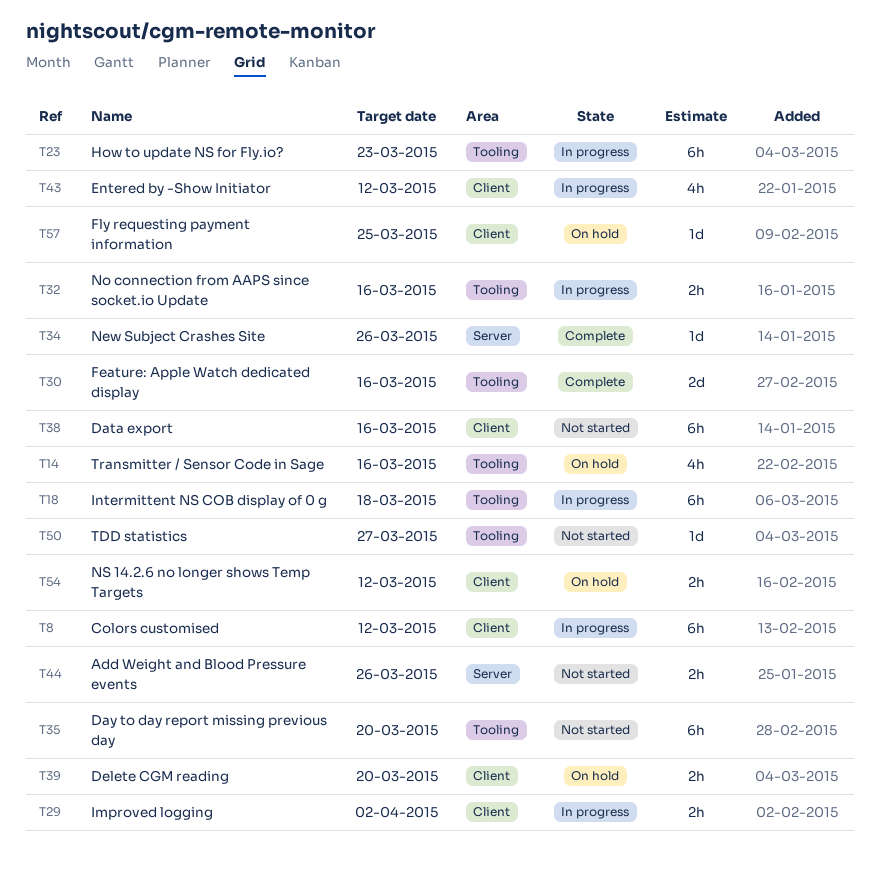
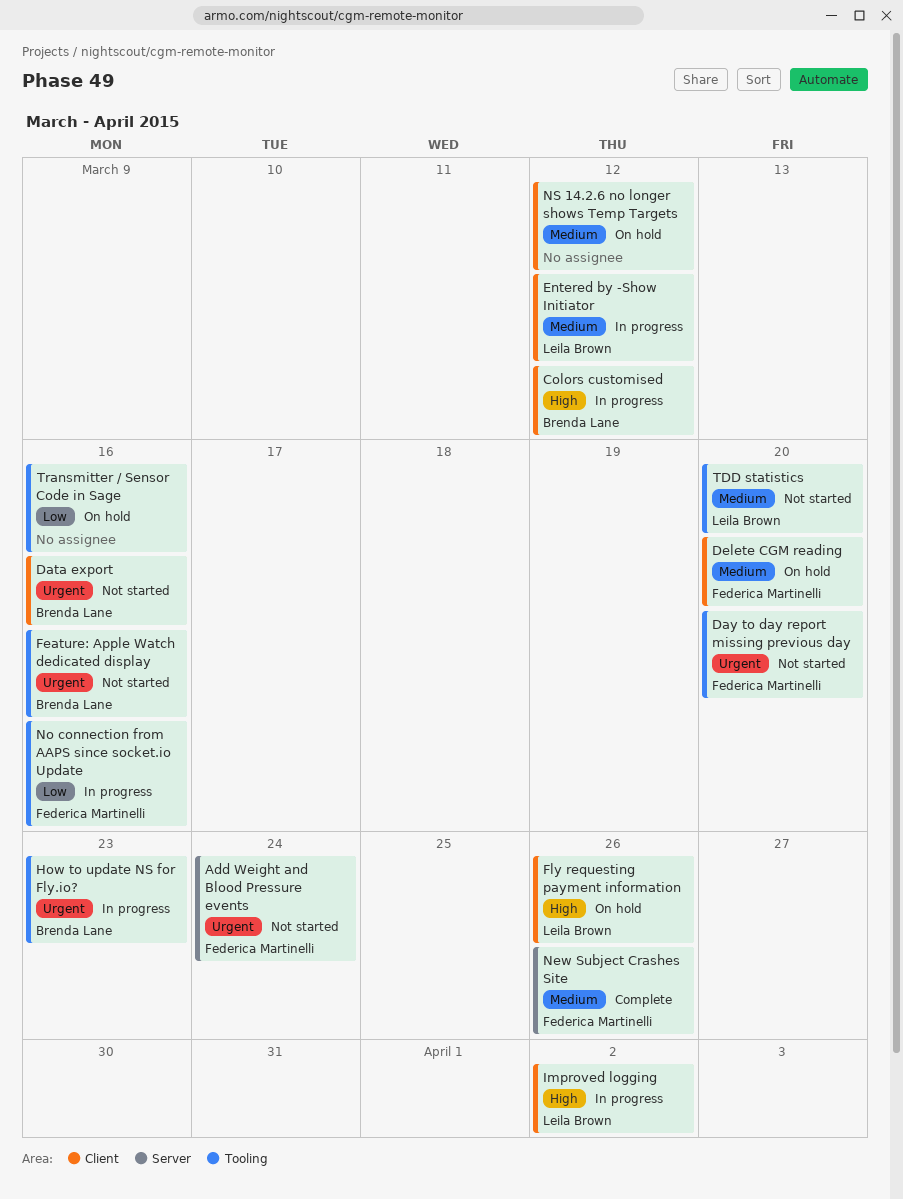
Add Weight and Blood Pressure events, due: Mar 26 -> Mar 24
Feature: Apple Watch dedicated display, status: Complete -> Not started
Fly requesting payment information, due: Mar 25 -> Mar 26
Intermittent NS COB display of 0 g: present -> none
TDD statistics, due: Mar 27 -> Mar 20

